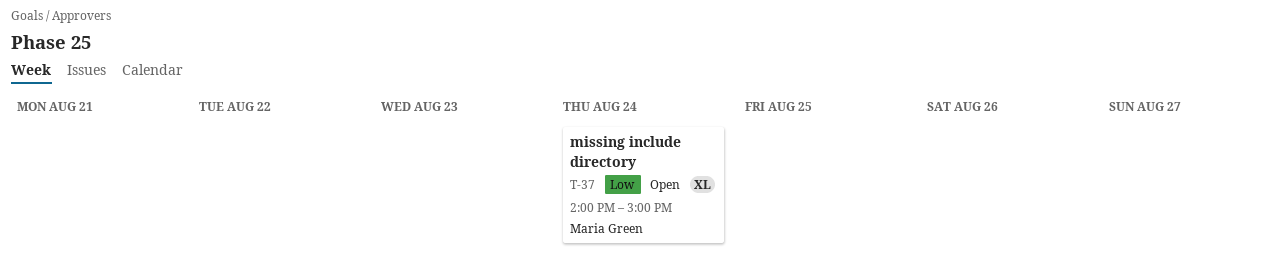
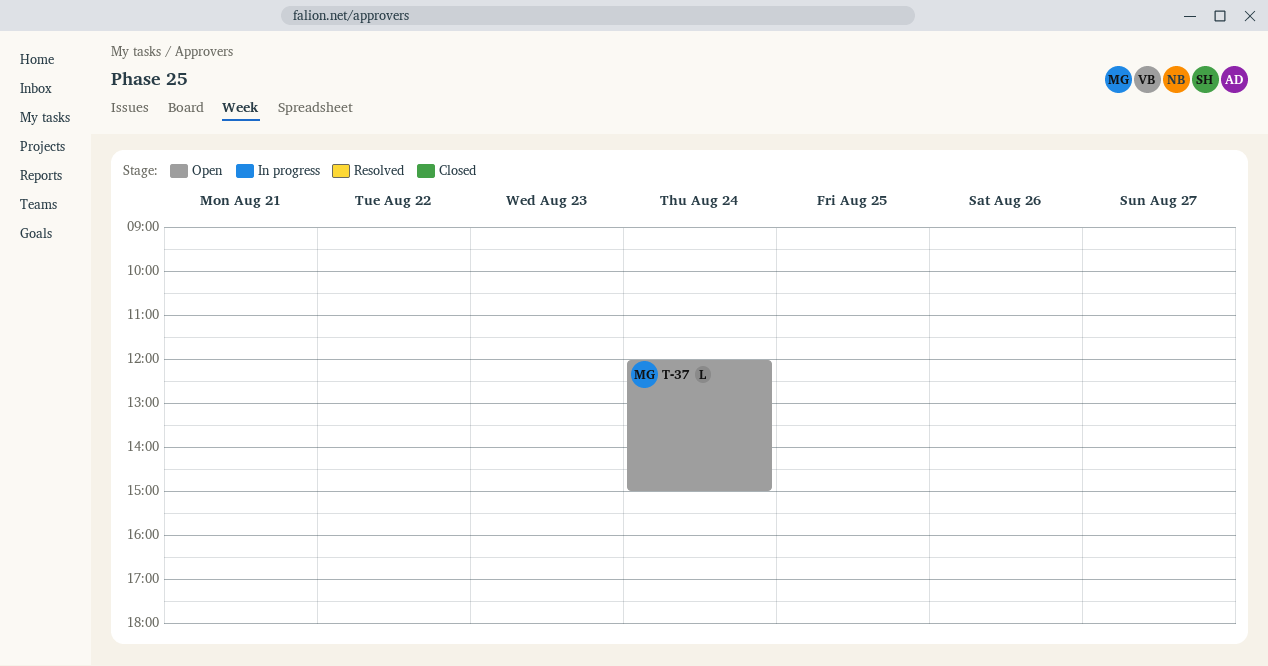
T-37, estimate: XL -> L
T-37, begins: 14:00 -> 12:00

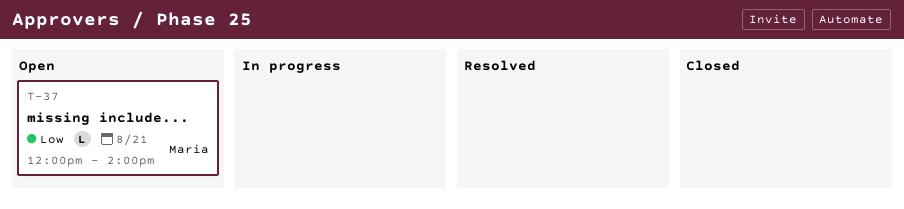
T-37, day: Aug 24 -> Aug 21
T-37, ends: 15:00 -> 14:00

